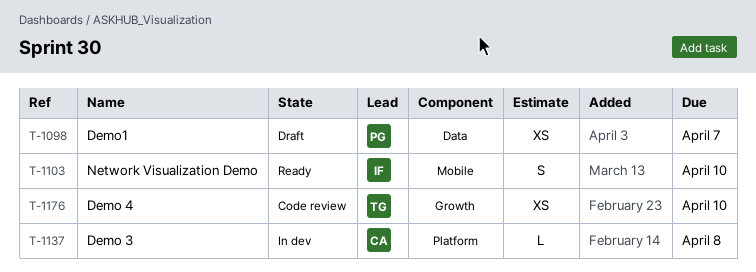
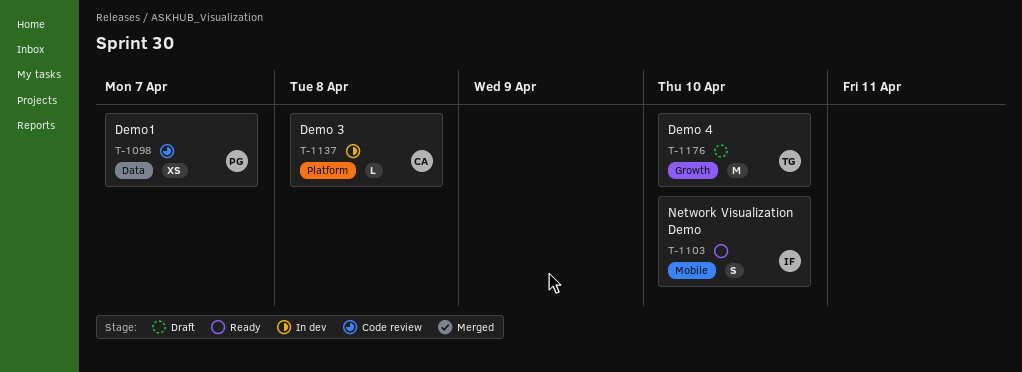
T-1098, status: Draft -> Code review
T-1176, status: Code review -> Draft
T-1176, estimate: XS -> M

